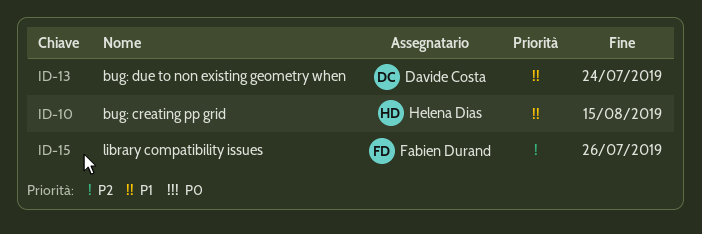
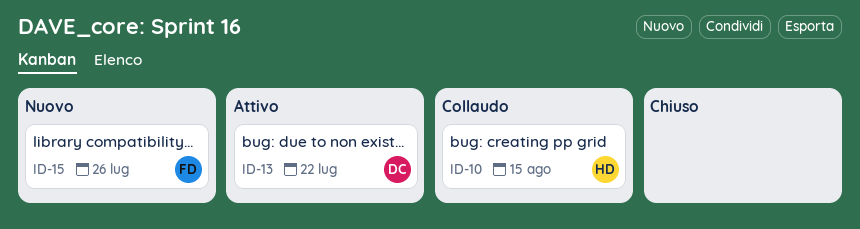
ID-13, due: Jul 24 -> Jul 22

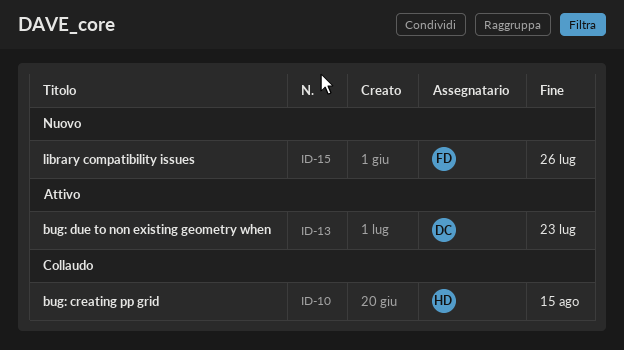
ID-13, due: Jul 22 -> Jul 23

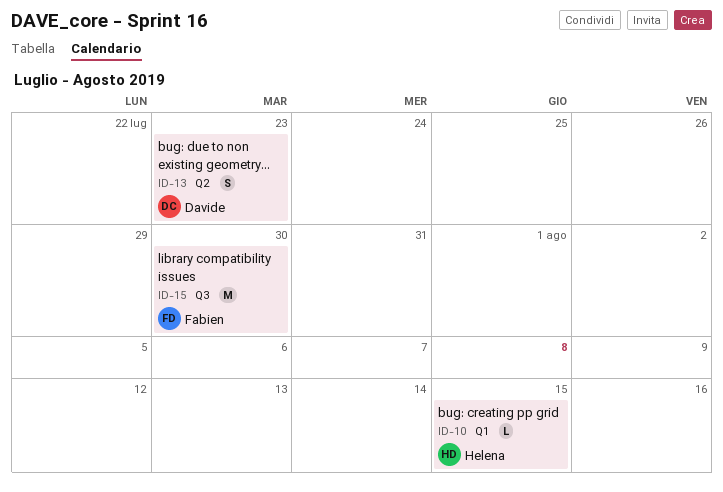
ID-15, due: Jul 26 -> Jul 30

